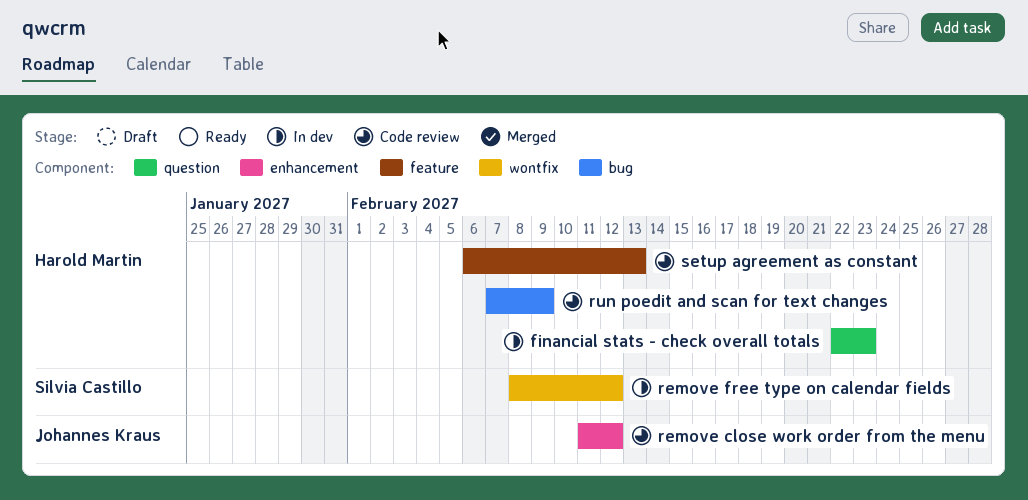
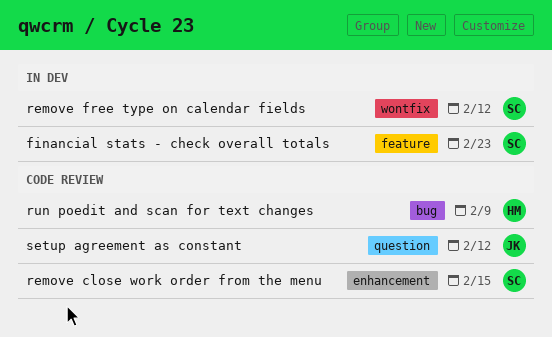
financial stats - check overall totals, owner: Harold Martin -> Silvia Castillo
financial stats - check overall totals, label: question -> feature
remove close work order from the menu, owner: Johannes Kraus -> Silvia Castillo
remove close work order from the menu, due: Feb 12 -> Feb 15
setup agreement as constant, owner: Harold Martin -> Johannes Kraus
setup agreement as constant, label: feature -> question
setup agreement as constant, due: Feb 13 -> Feb 12

